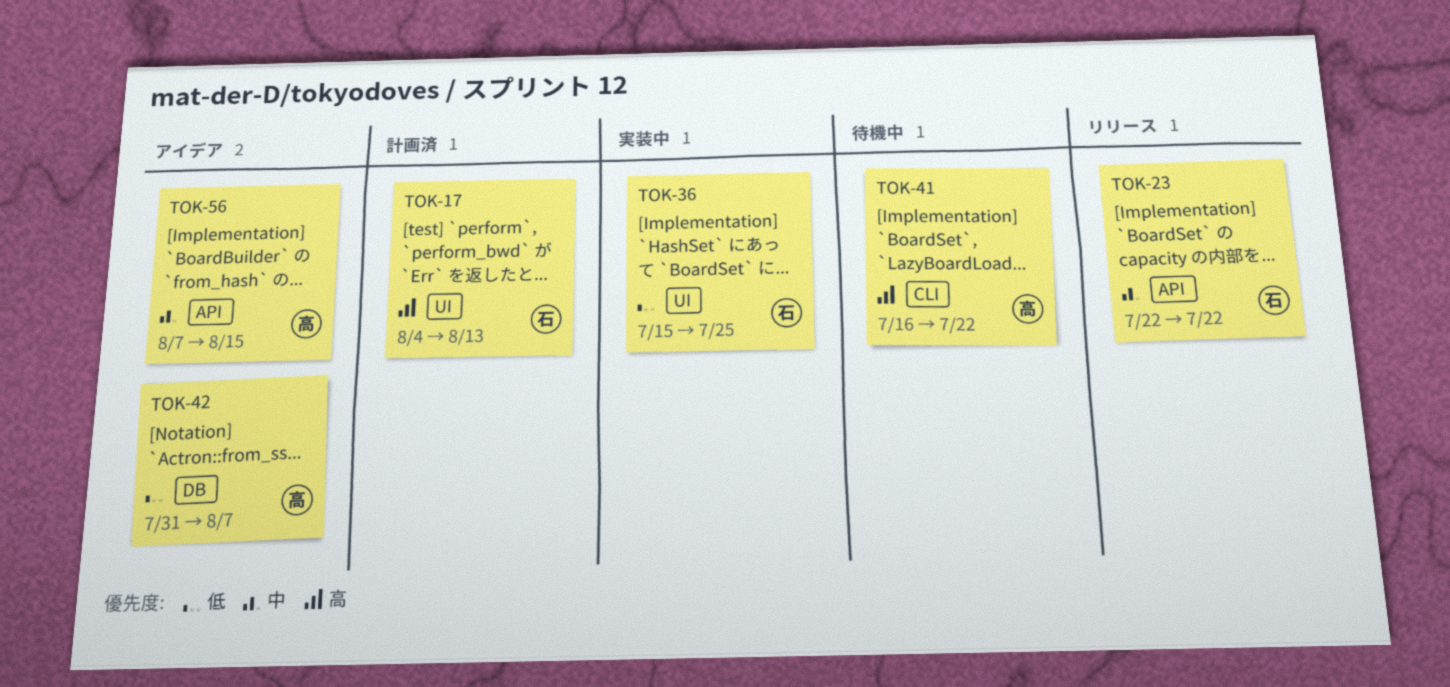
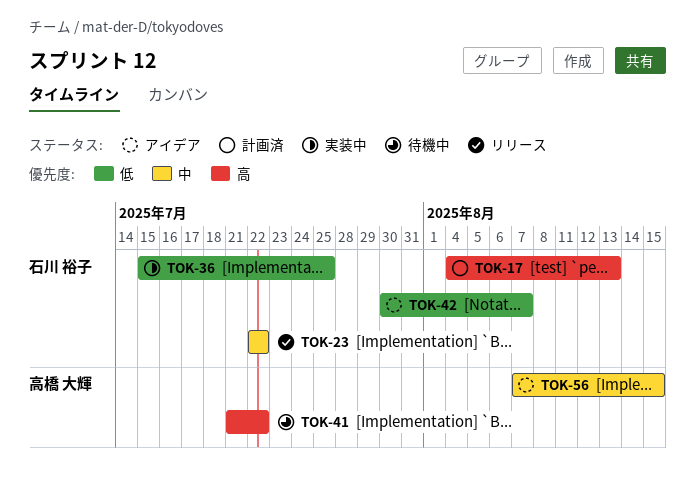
TOK-41, start: Jul 16 -> Jul 21
TOK-42, owner: 高橋 大輝 -> 石川 裕子
TOK-42, start: Jul 31 -> Jul 30

